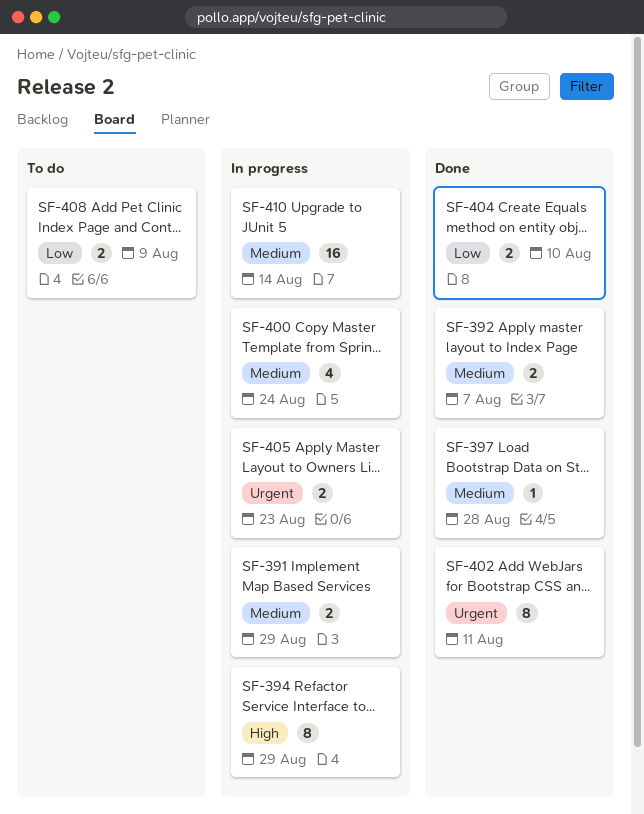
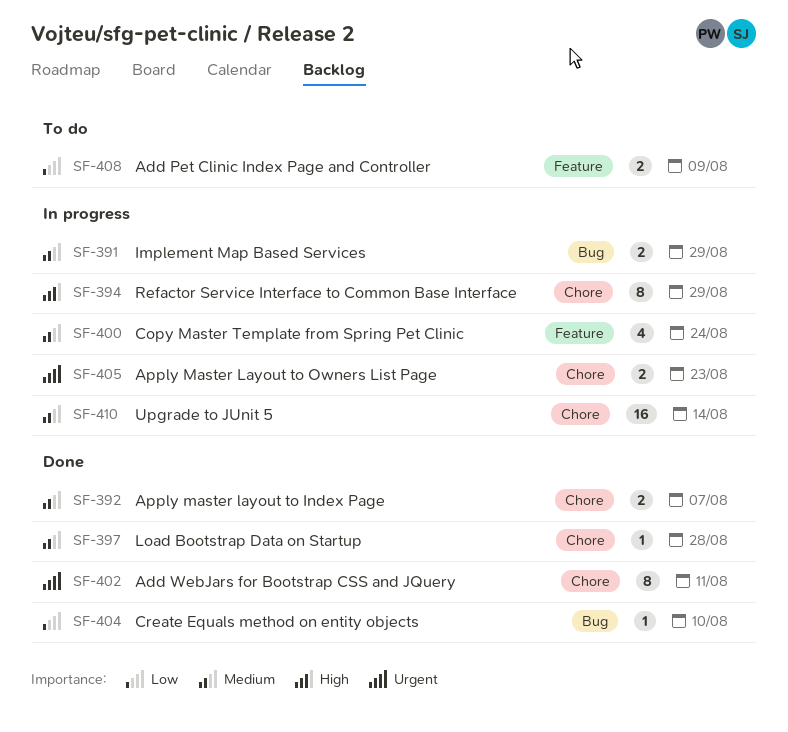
SF-404, estimate: 2 -> 1

